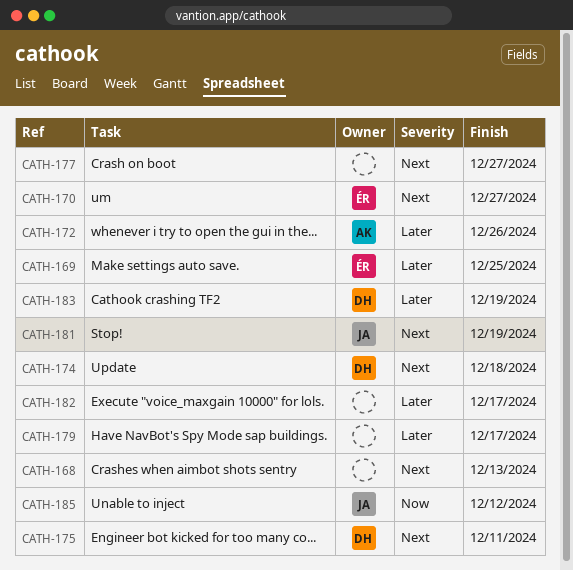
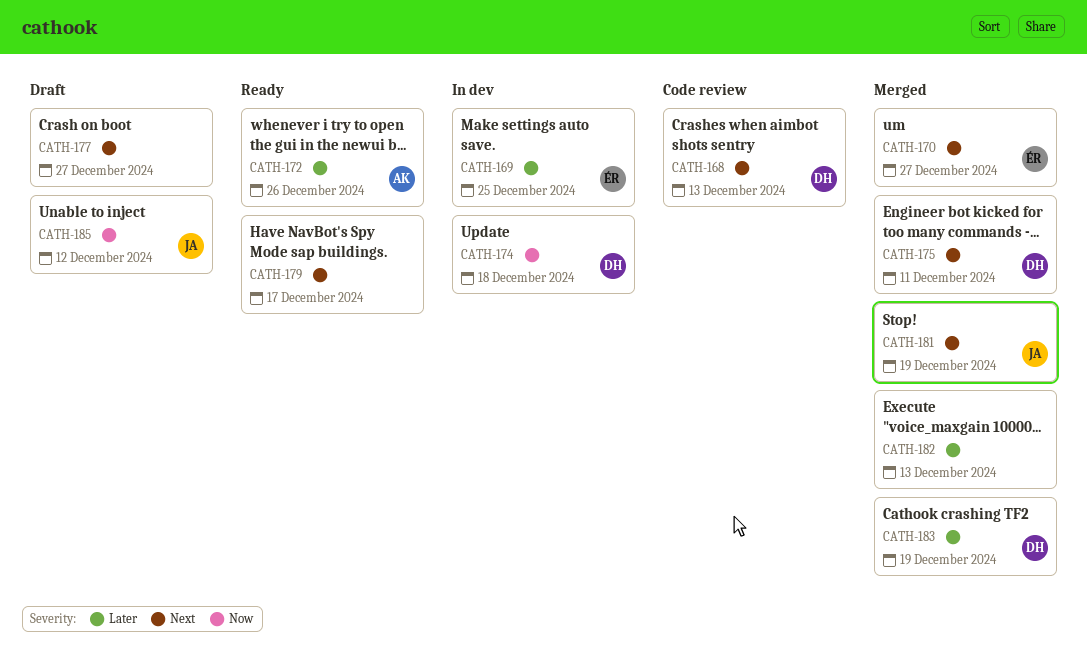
CATH-168, owner: none -> DH
CATH-174, priority: Next -> Now
CATH-179, priority: Later -> Next
CATH-182, due: Dec 17 -> Dec 13

